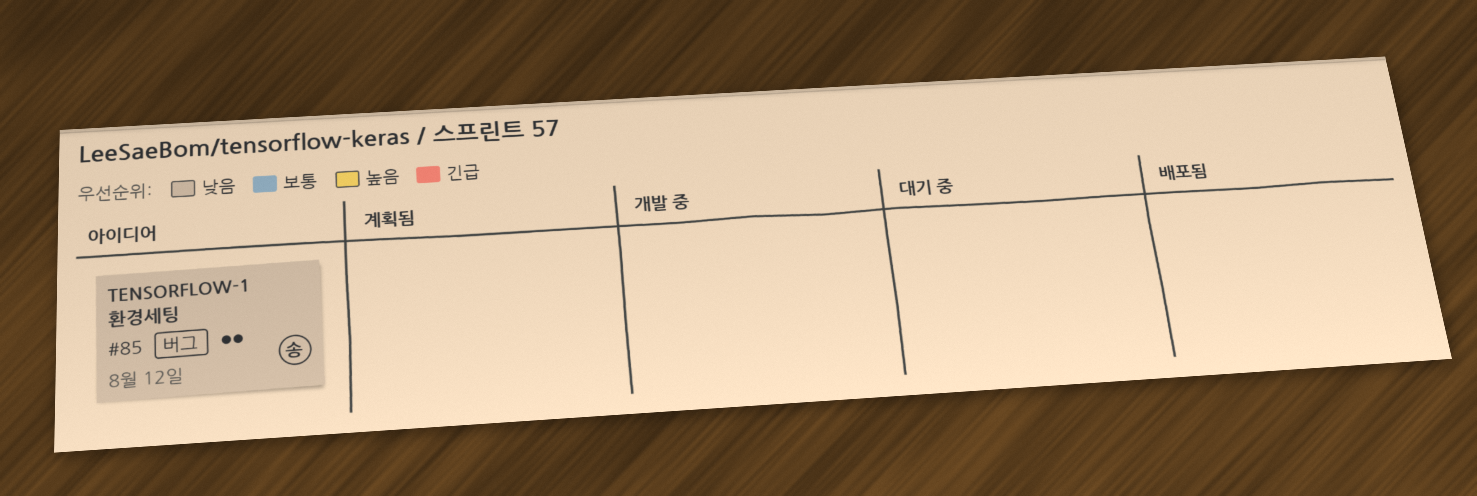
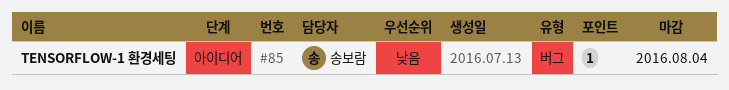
#85, estimate: 2 -> 1
#85, due: Aug 12 -> Aug 4

